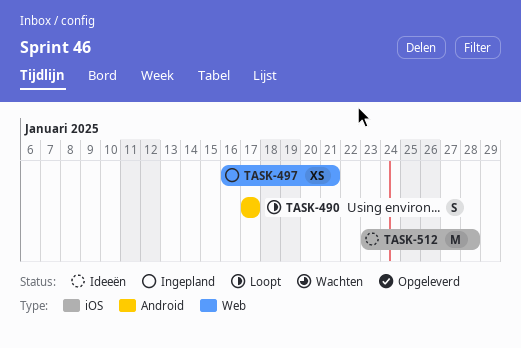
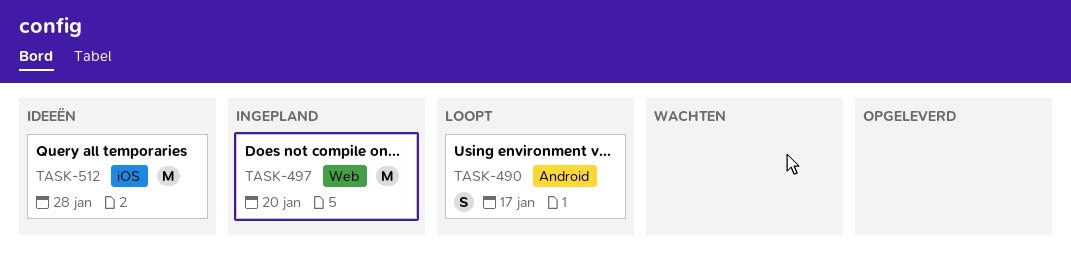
TASK-497, estimate: XS -> M
TASK-497, due: Jan 21 -> Jan 20

